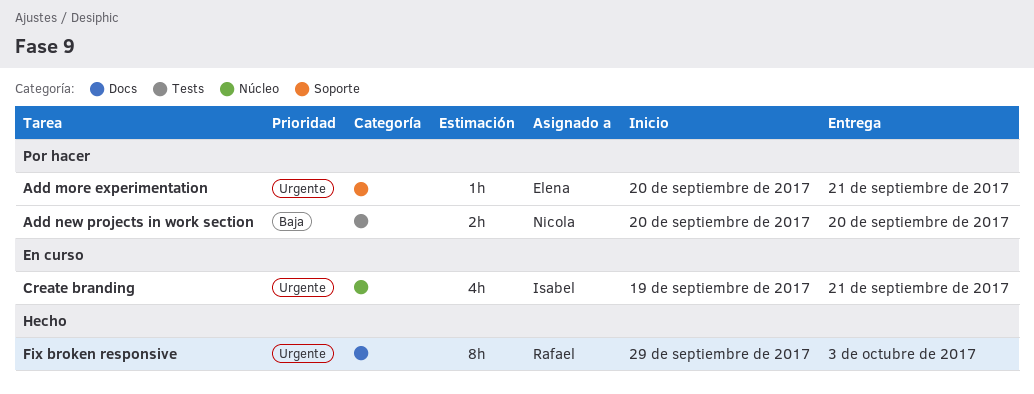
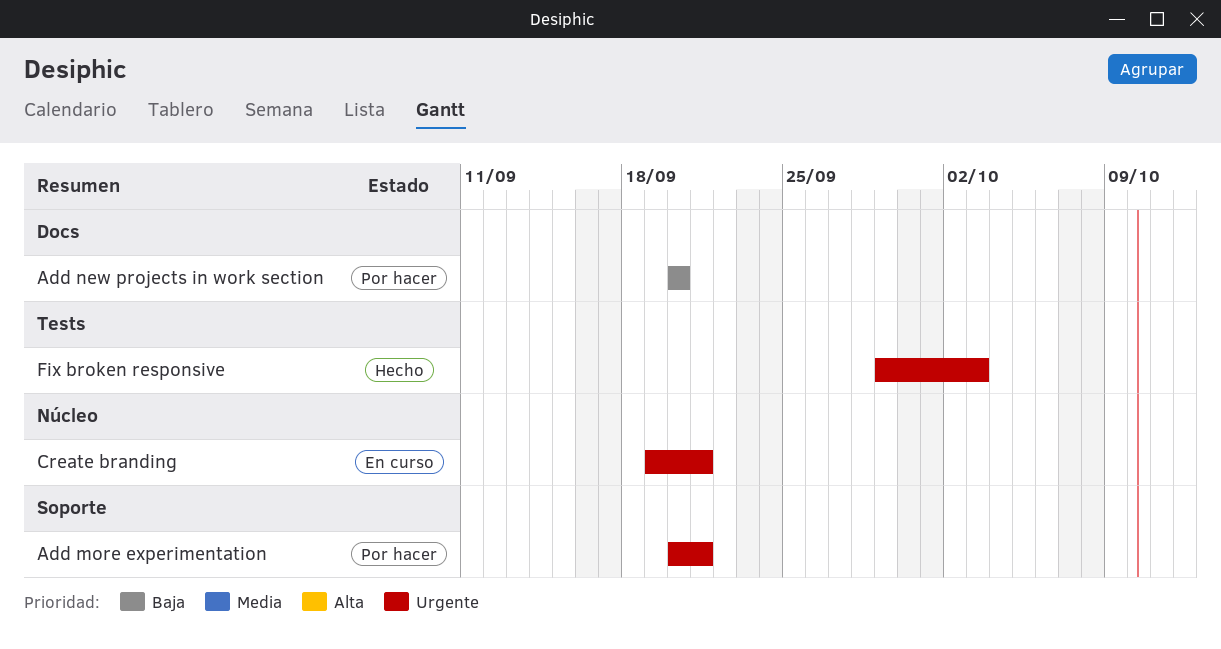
Add new projects in work section, label: Tests -> Docs
Fix broken responsive, label: Docs -> Tests

